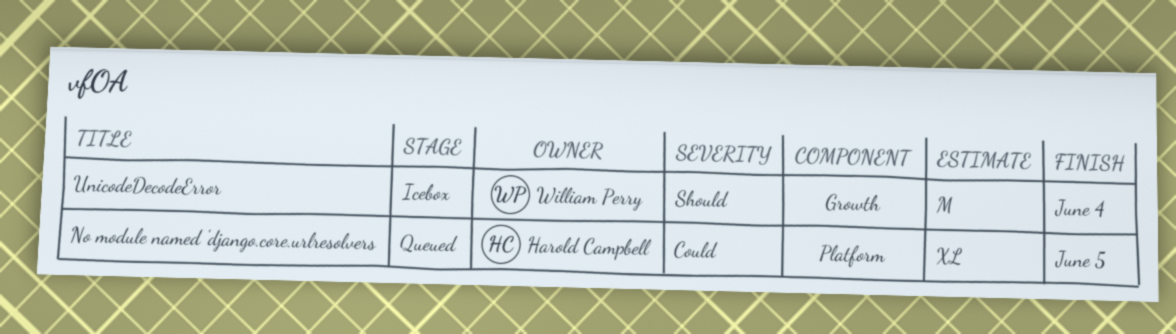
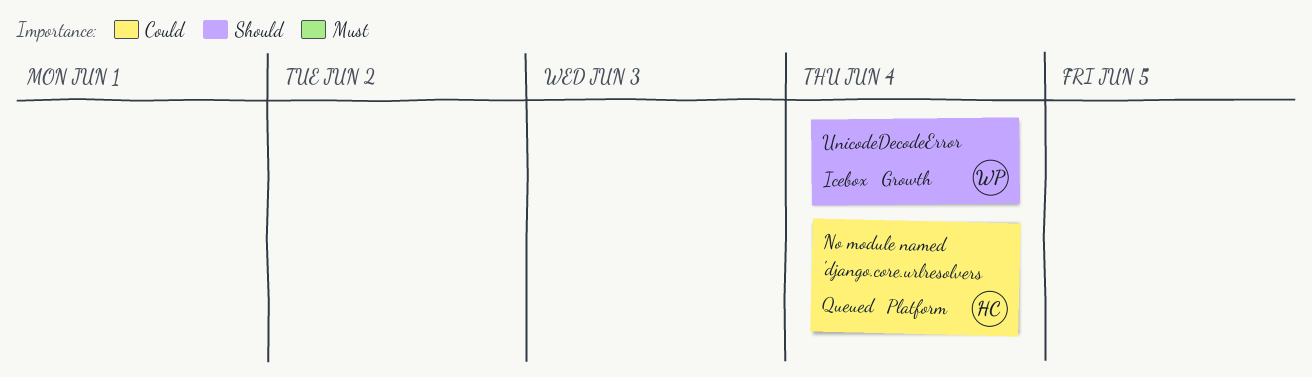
No module named 'django.core.urlresolvers, due: Jun 5 -> Jun 4

